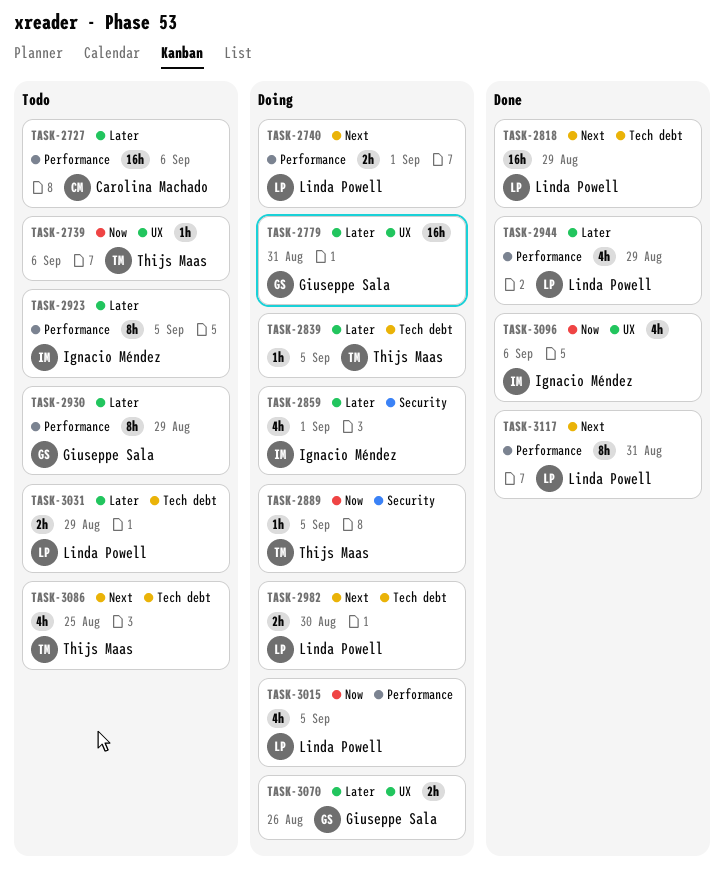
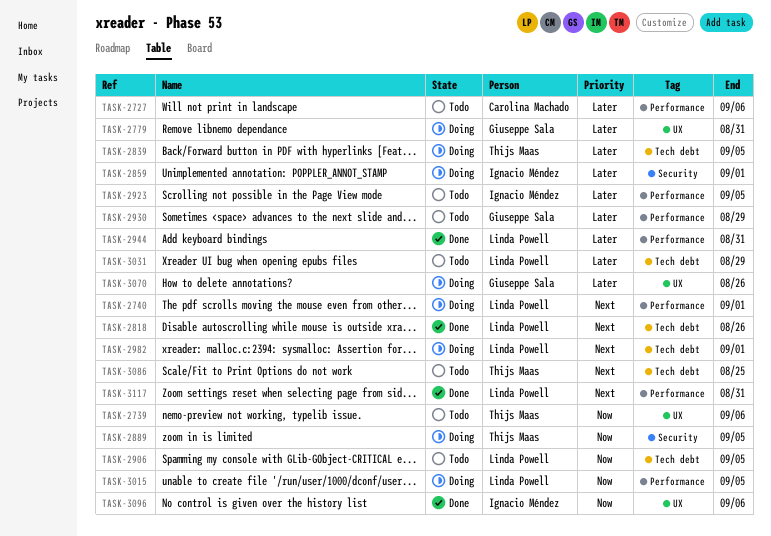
TASK-2818, due: Aug 29 -> Aug 26
TASK-2906: none -> present
TASK-2944, due: Aug 29 -> Aug 31
TASK-2982, due: Aug 30 -> Sep 1

